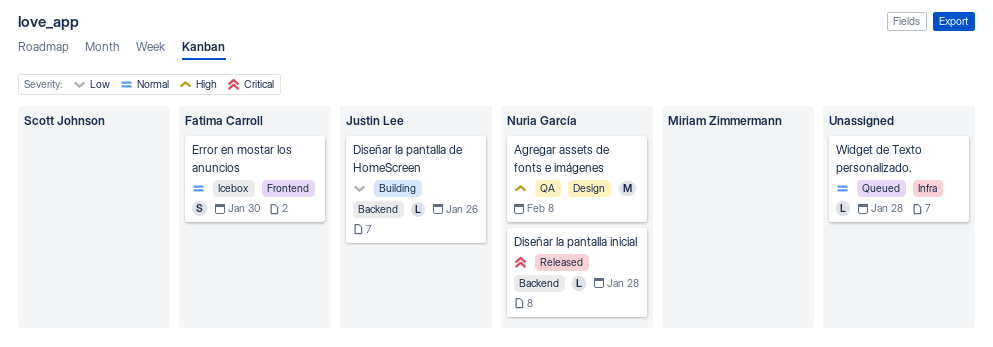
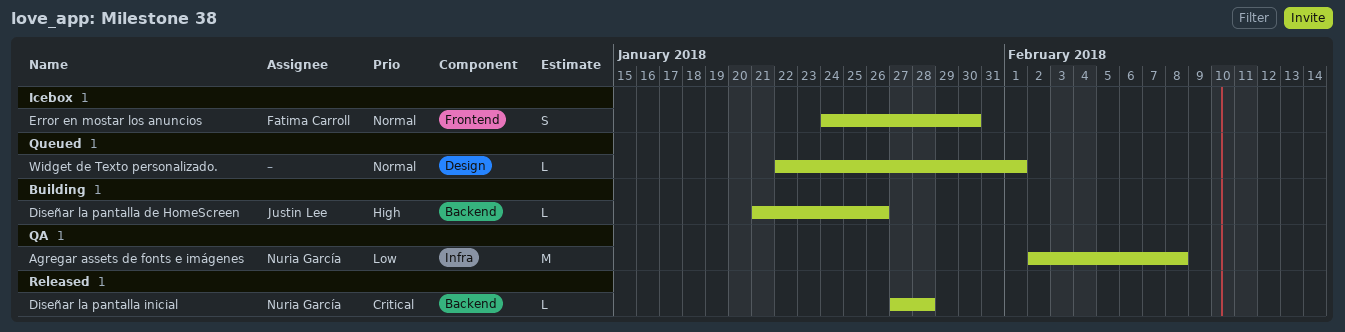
Agregar assets de fonts e imágenes, priority: High -> Low
Agregar assets de fonts e imágenes, label: Design -> Infra
Diseñar la pantalla de HomeScreen, priority: Low -> High
Widget de Texto personalizado., label: Infra -> Design
Widget de Texto personalizado., due: Jan 28 -> Feb 1

